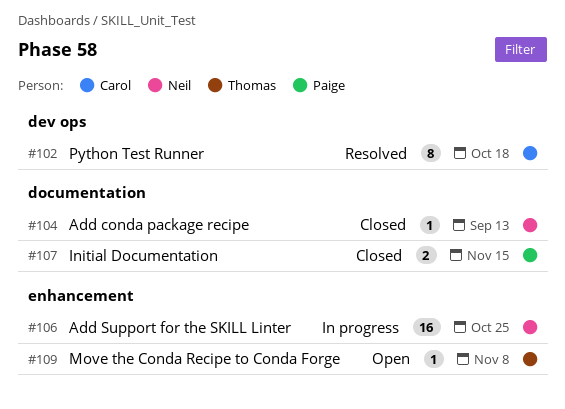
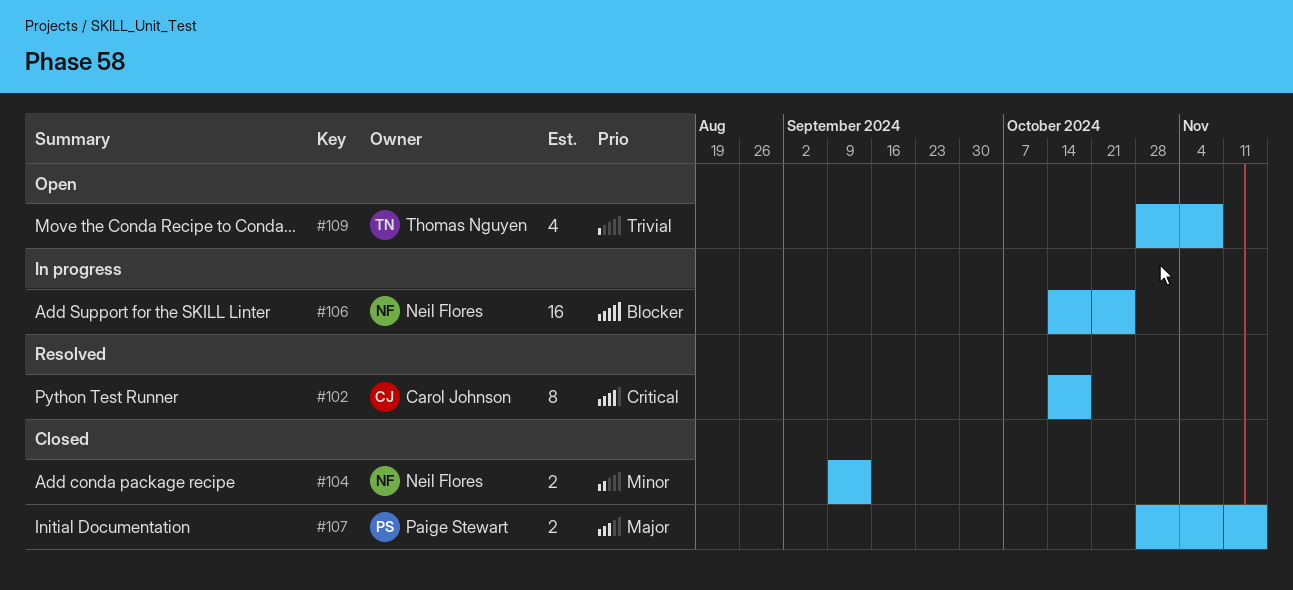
#104, estimate: 1 -> 2
#109, estimate: 1 -> 4

